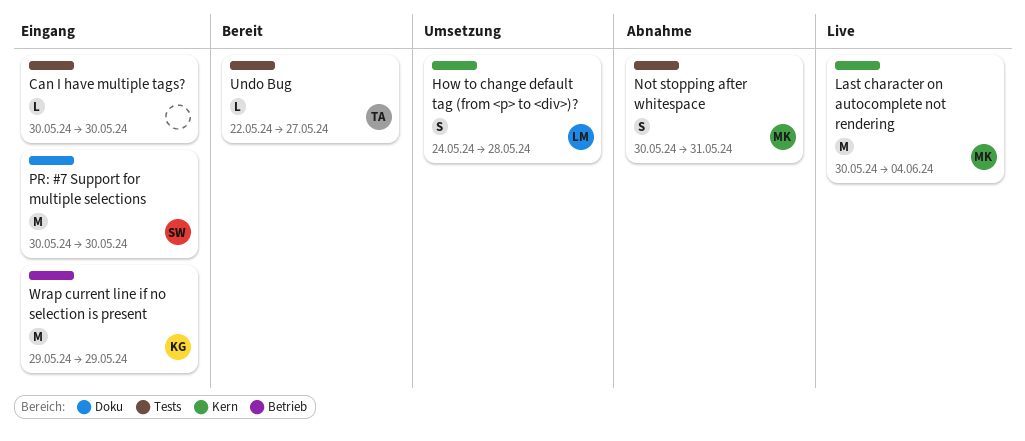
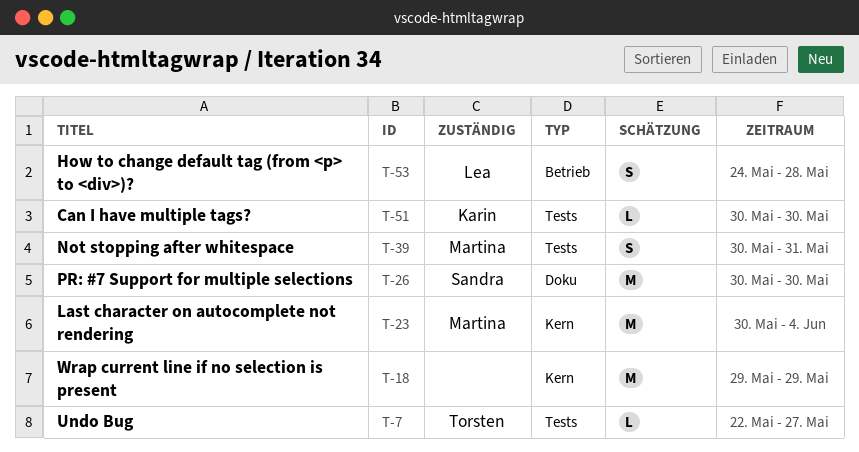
Can I have multiple tags?, owner: none -> Karin
How to change default tag (from <p> to <div>)?, label: Kern -> Betrieb
Wrap current line if no selection is present, owner: Karin -> none
Wrap current line if no selection is present, label: Betrieb -> Kern

